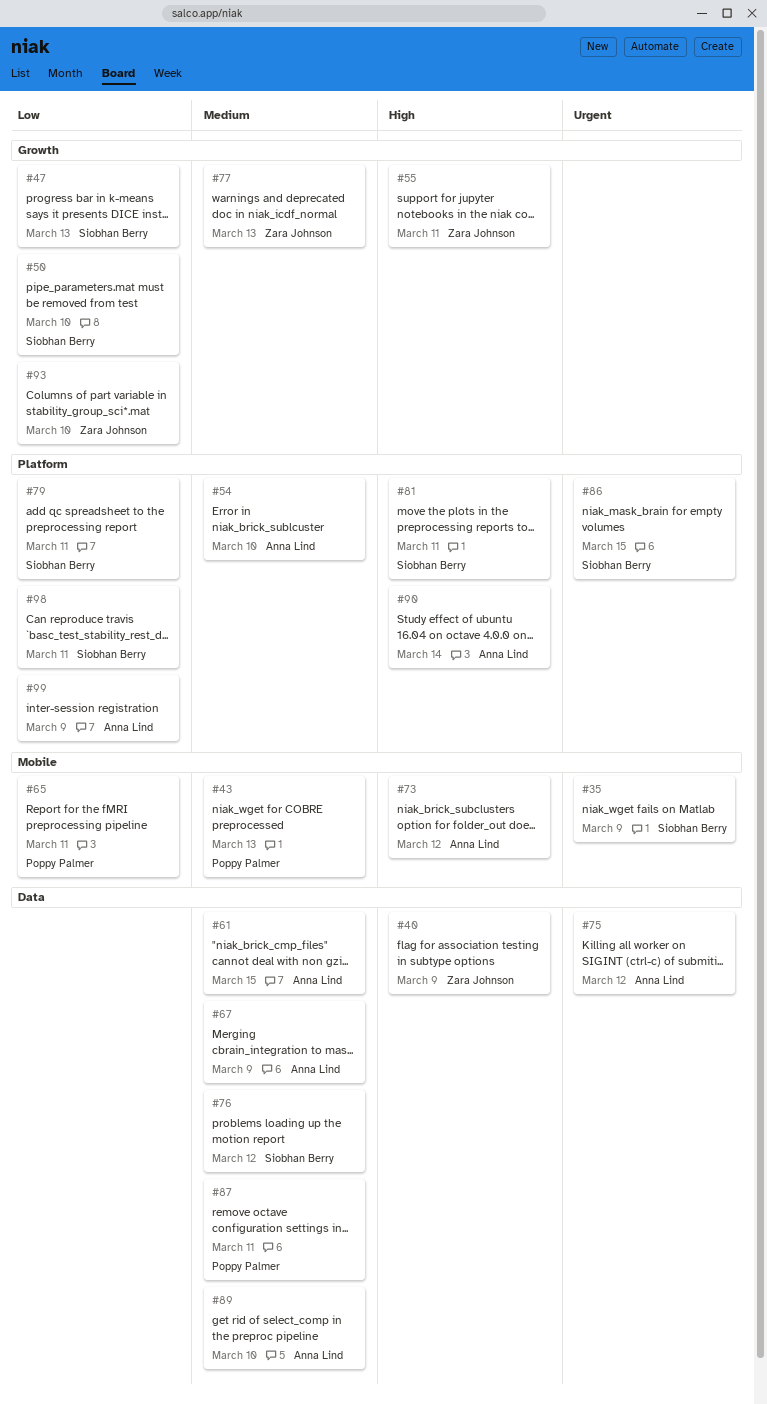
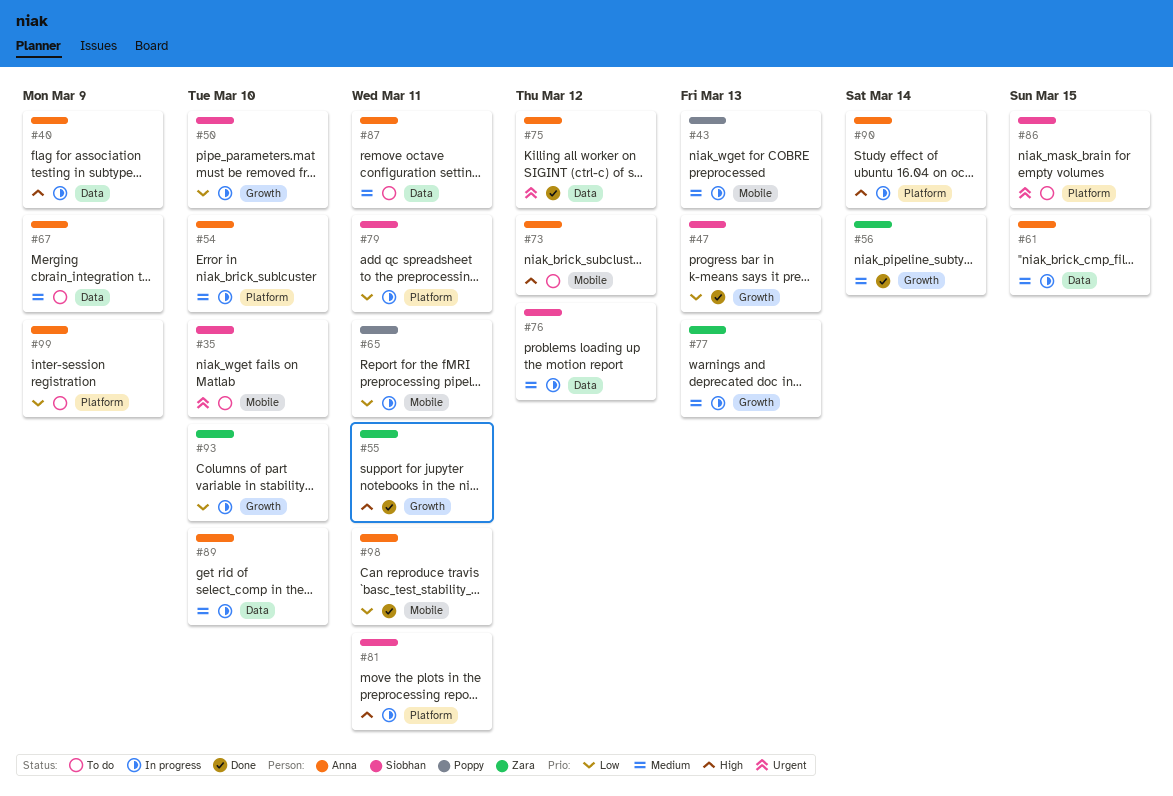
#35, due: Mar 9 -> Mar 10
#40, owner: Zara Johnson -> Anna Lind
#56: none -> present
#87, owner: Poppy Palmer -> Anna Lind
#98, owner: Siobhan Berry -> Anna Lind
#98, label: Platform -> Mobile

